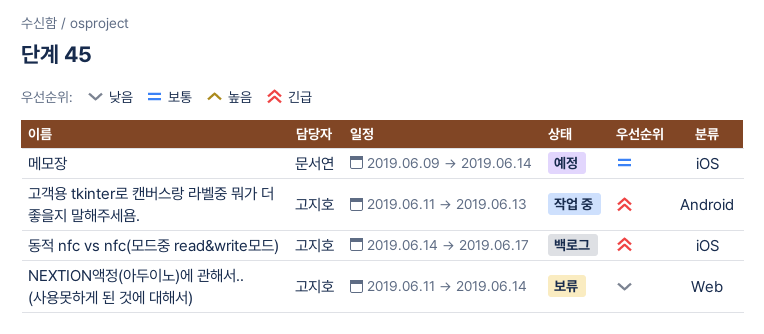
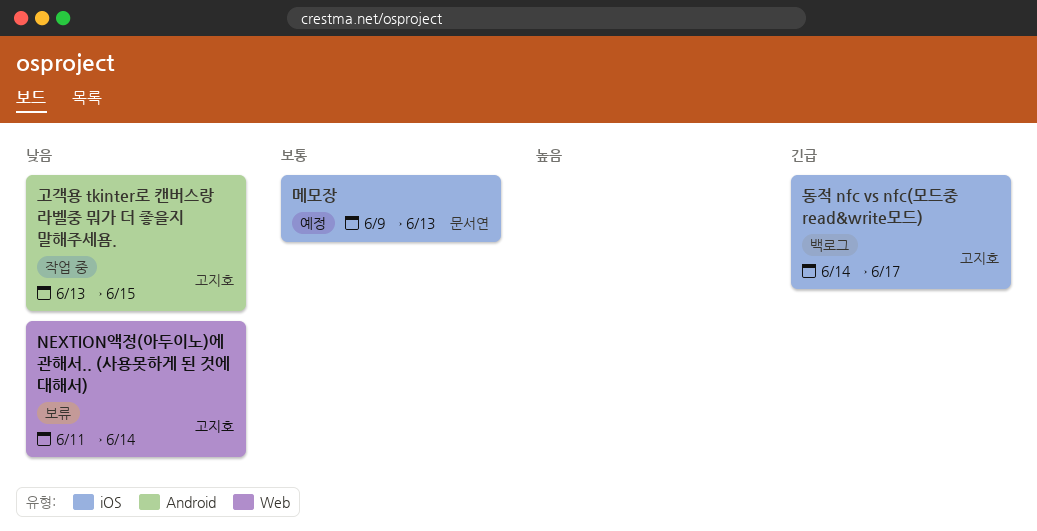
고객용 tkinter로 캔버스랑 라벨중 뭐가 더 좋을지 말해주세욤., priority: 긴급 -> 낮음
고객용 tkinter로 캔버스랑 라벨중 뭐가 더 좋을지 말해주세욤., start: Jun 11 -> Jun 13
고객용 tkinter로 캔버스랑 라벨중 뭐가 더 좋을지 말해주세욤., due: Jun 13 -> Jun 15
메모장, due: Jun 14 -> Jun 13

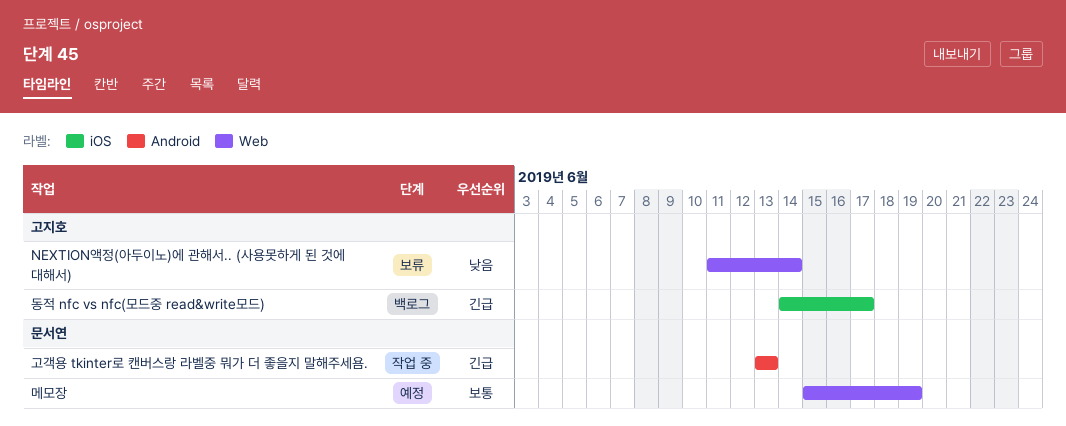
고객용 tkinter로 캔버스랑 라벨중 뭐가 더 좋을지 말해주세욤., owner: 고지호 -> 문서연
고객용 tkinter로 캔버스랑 라벨중 뭐가 더 좋을지 말해주세욤., priority: 낮음 -> 긴급
고객용 tkinter로 캔버스랑 라벨중 뭐가 더 좋을지 말해주세욤., due: Jun 15 -> Jun 13
메모장, label: iOS -> Web
메모장, start: Jun 9 -> Jun 15
메모장, due: Jun 13 -> Jun 19

